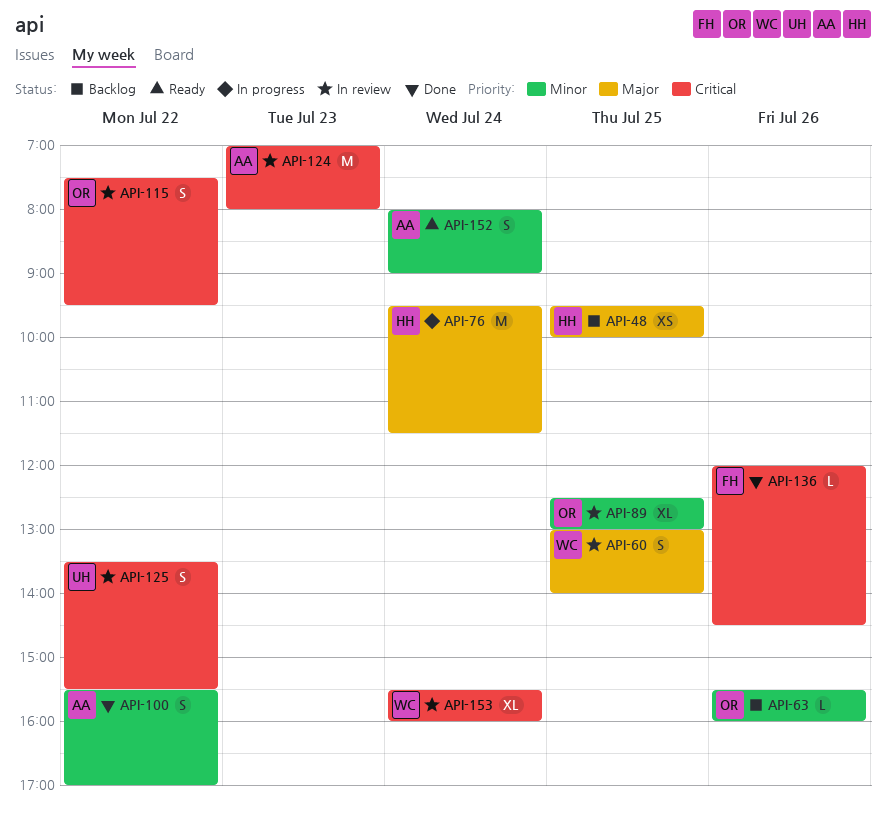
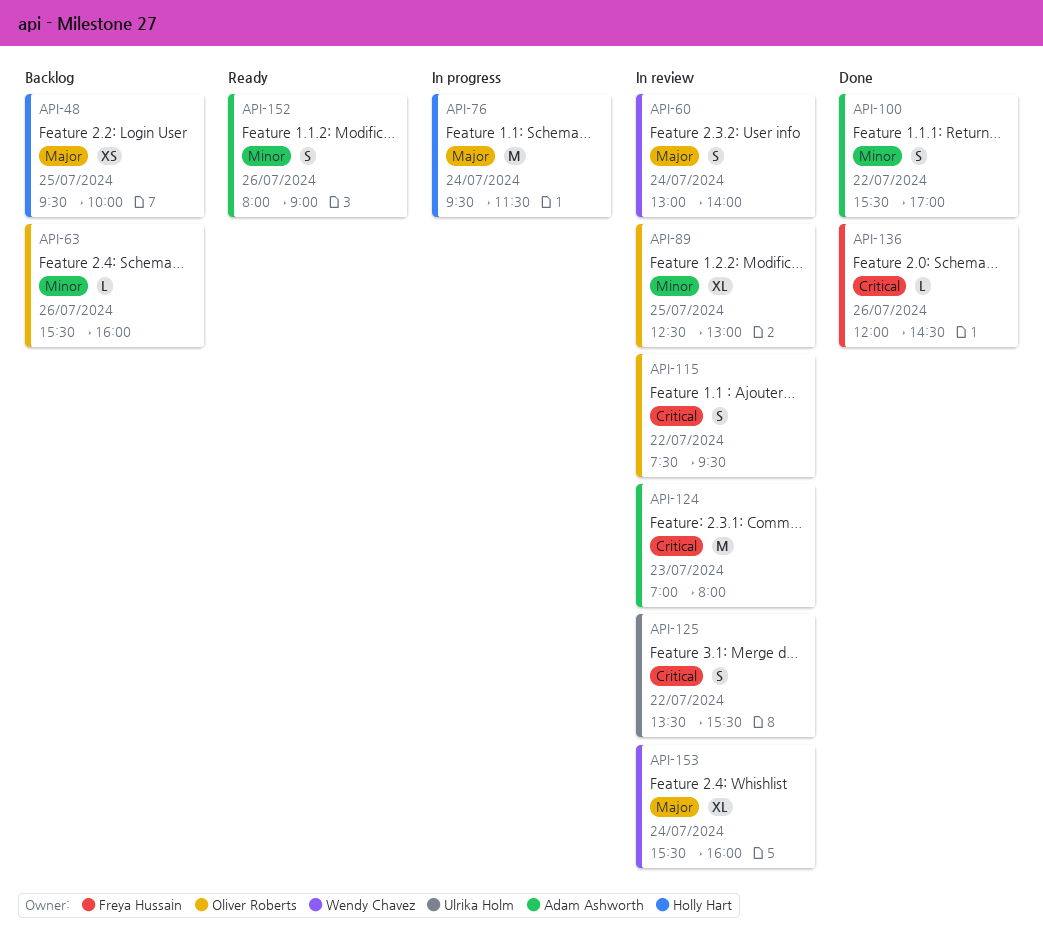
API-60, day: Jul 25 -> Jul 24
API-152, day: Jul 24 -> Jul 26
API-153, priority: Critical -> Major

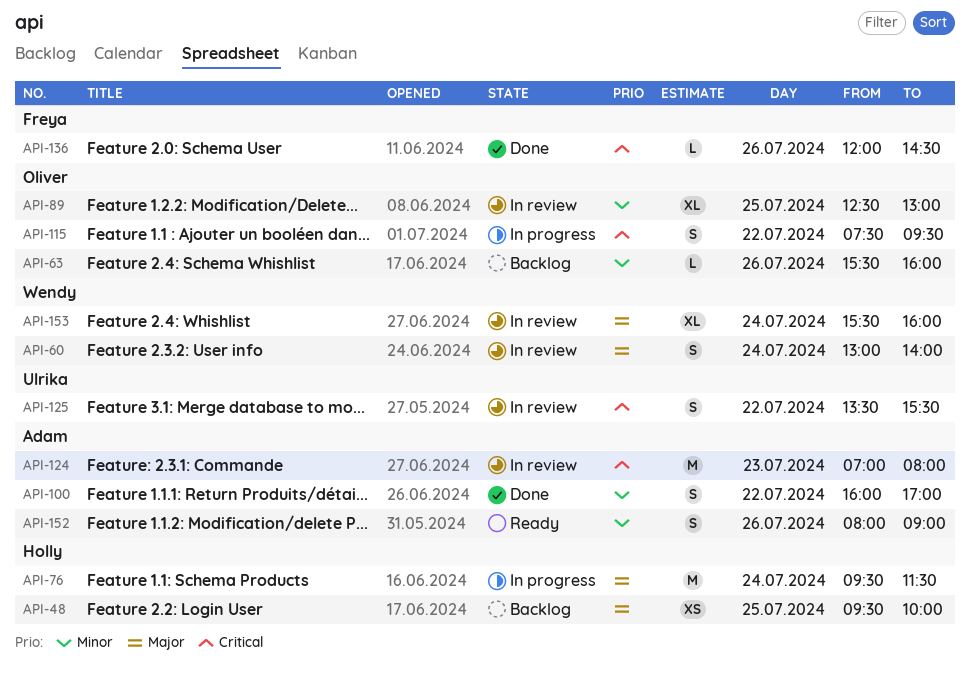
API-100, begins: 15:30 -> 16:00
API-115, status: In review -> In progress

